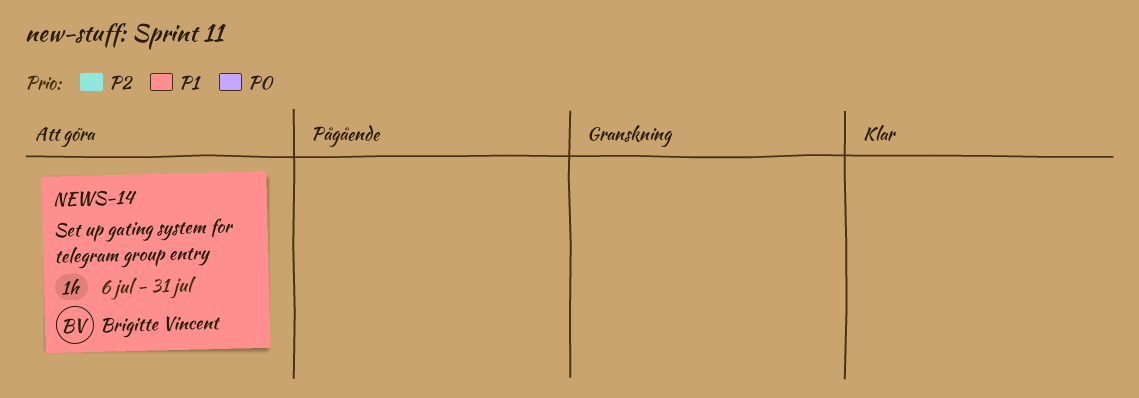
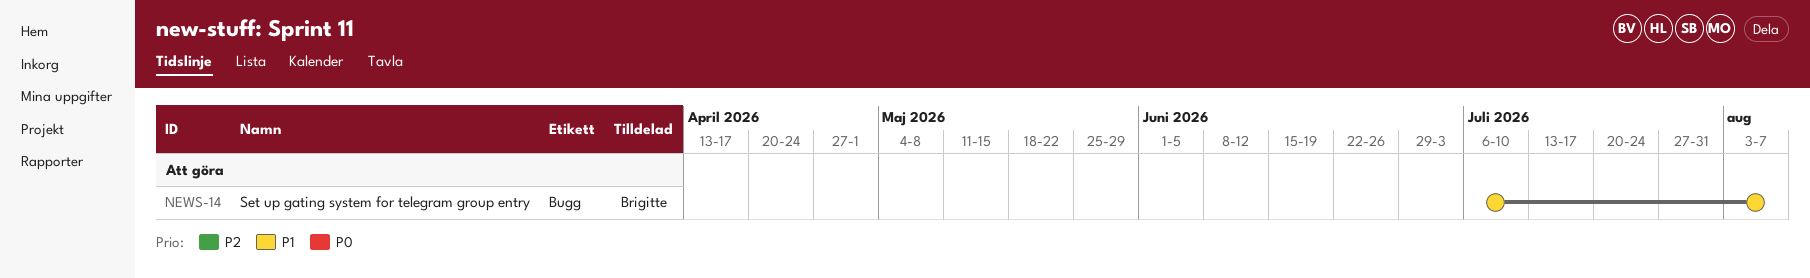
NEWS-14, due: Jul 31 -> Aug 7

